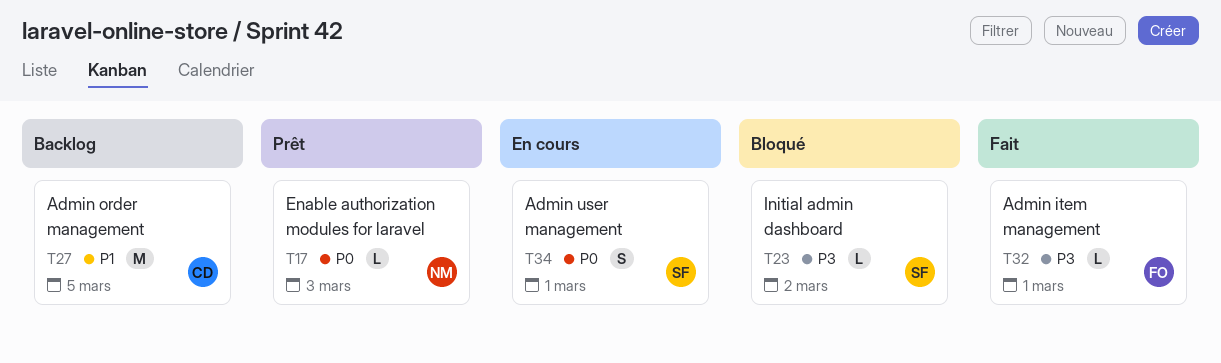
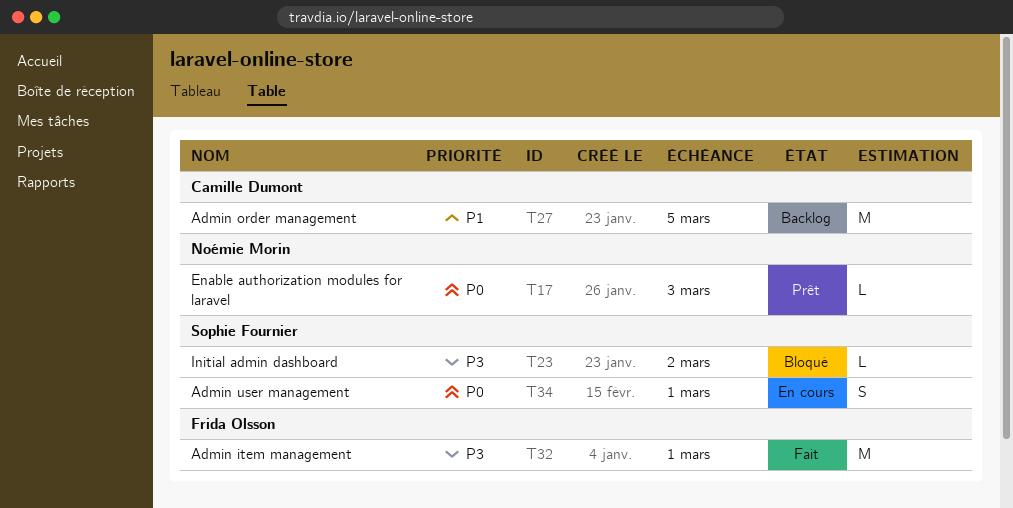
T32, estimate: L -> M

